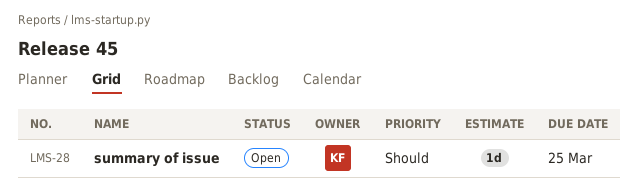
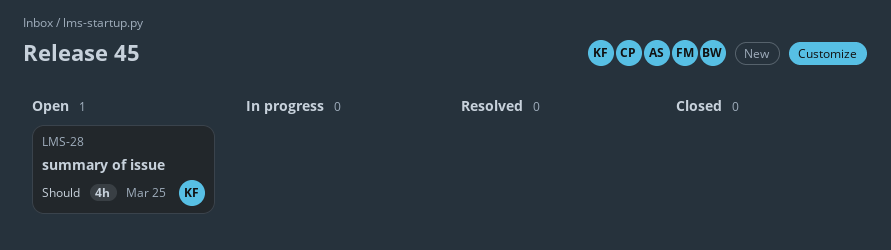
LMS-28, estimate: 1d -> 4h

